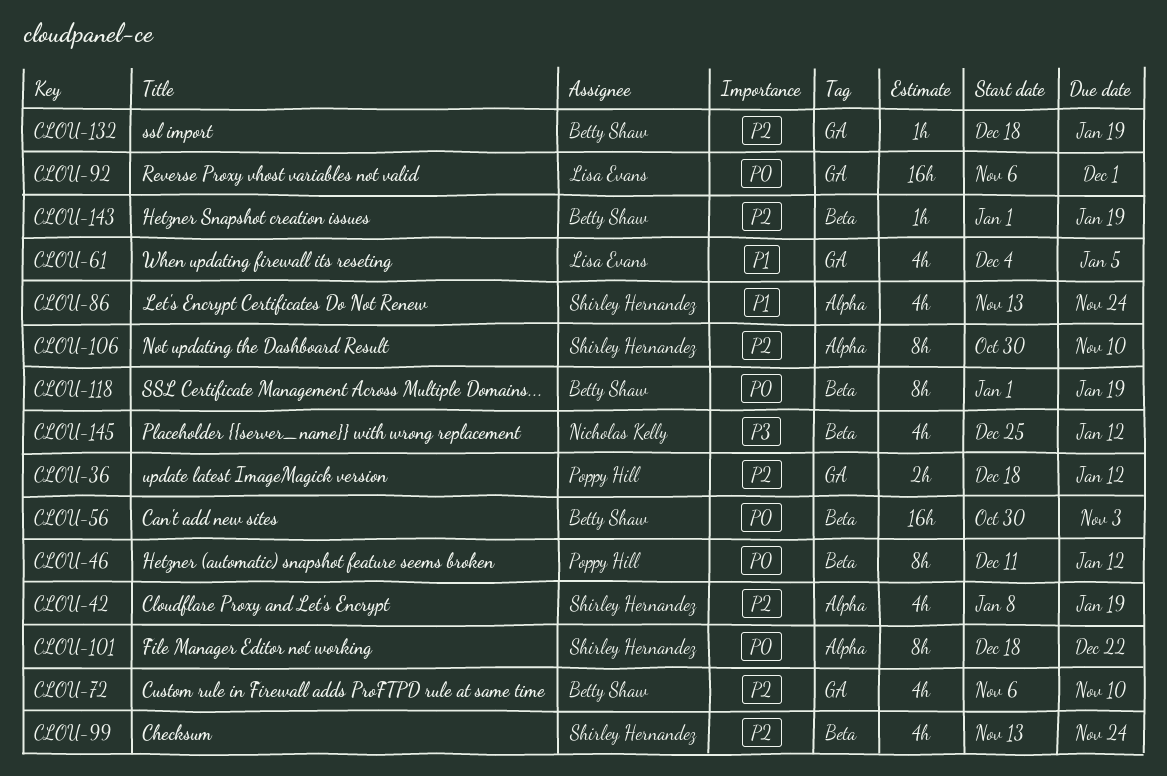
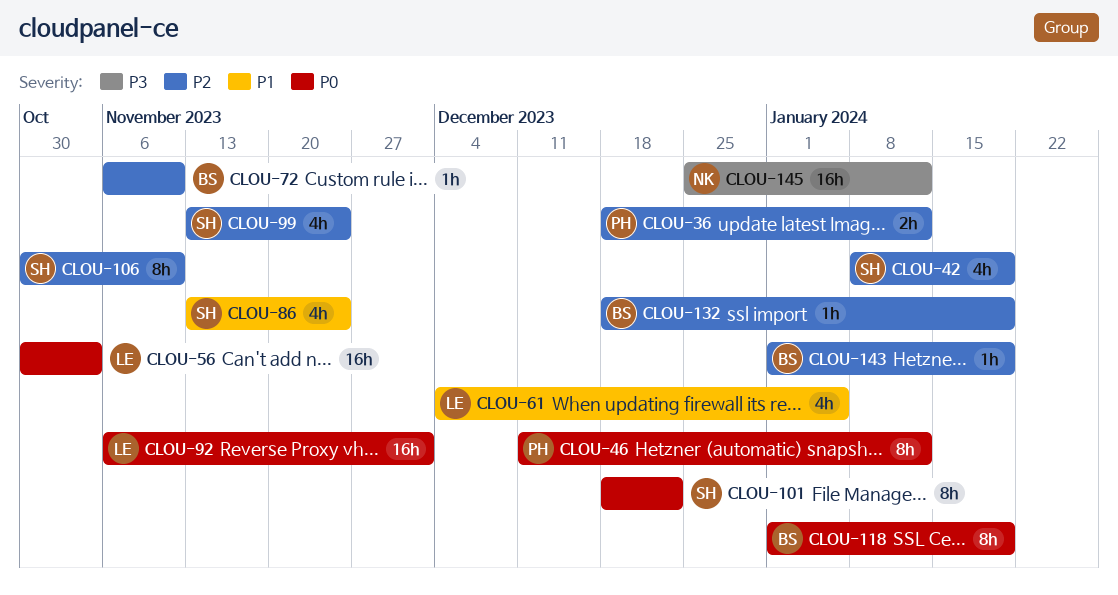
CLOU-56, owner: Betty Shaw -> Lisa Evans
CLOU-72, estimate: 4h -> 1h
CLOU-145, estimate: 4h -> 16h

